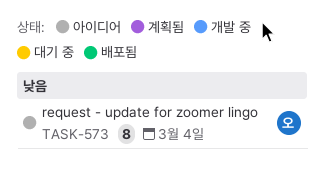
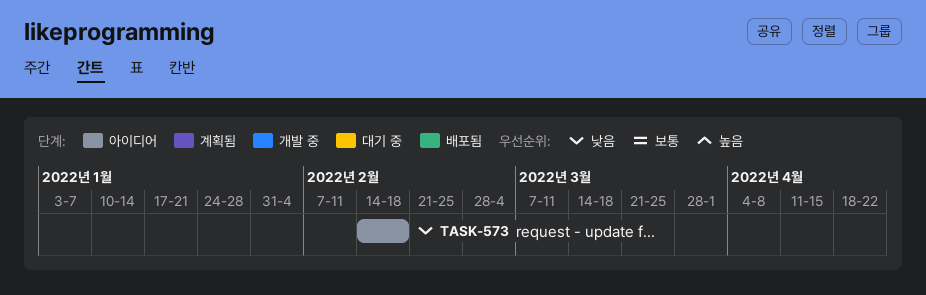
TASK-573, due: Mar 4 -> Feb 18

